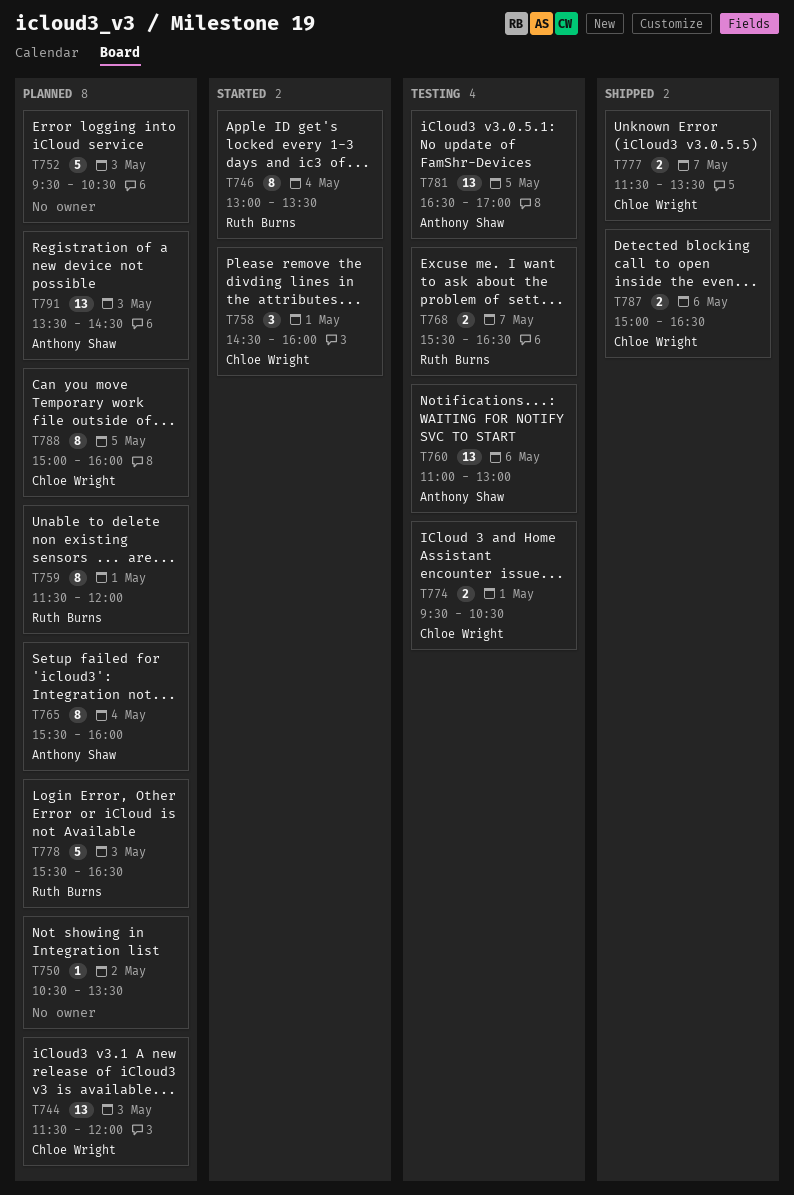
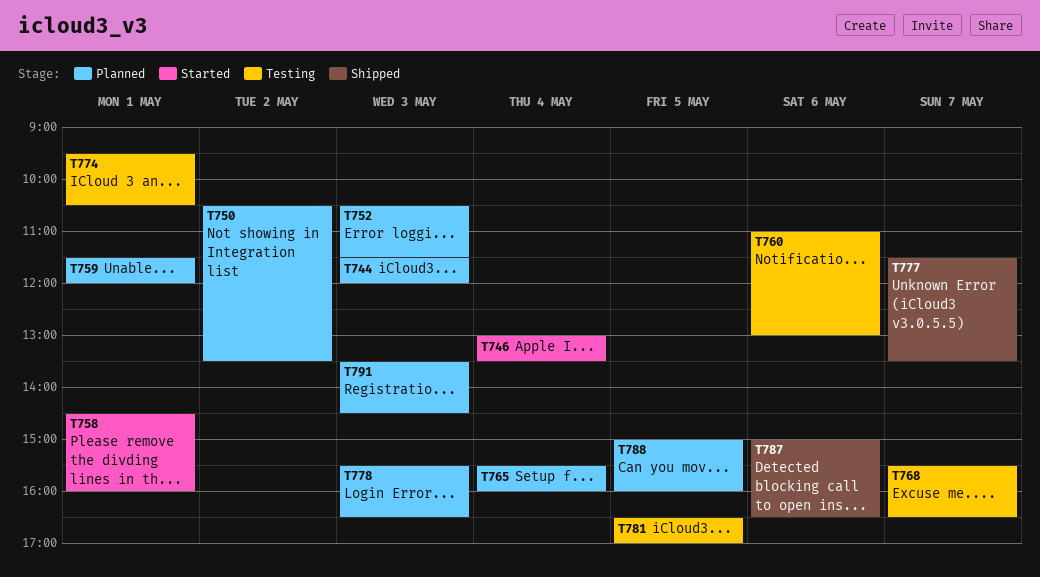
T752, begins: 09:30 -> 10:30
T752, ends: 10:30 -> 11:30

